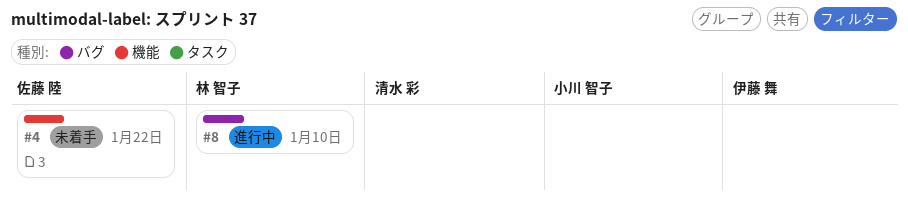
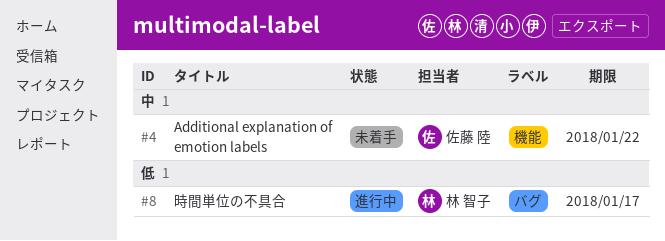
#8, due: Jan 10 -> Jan 17

